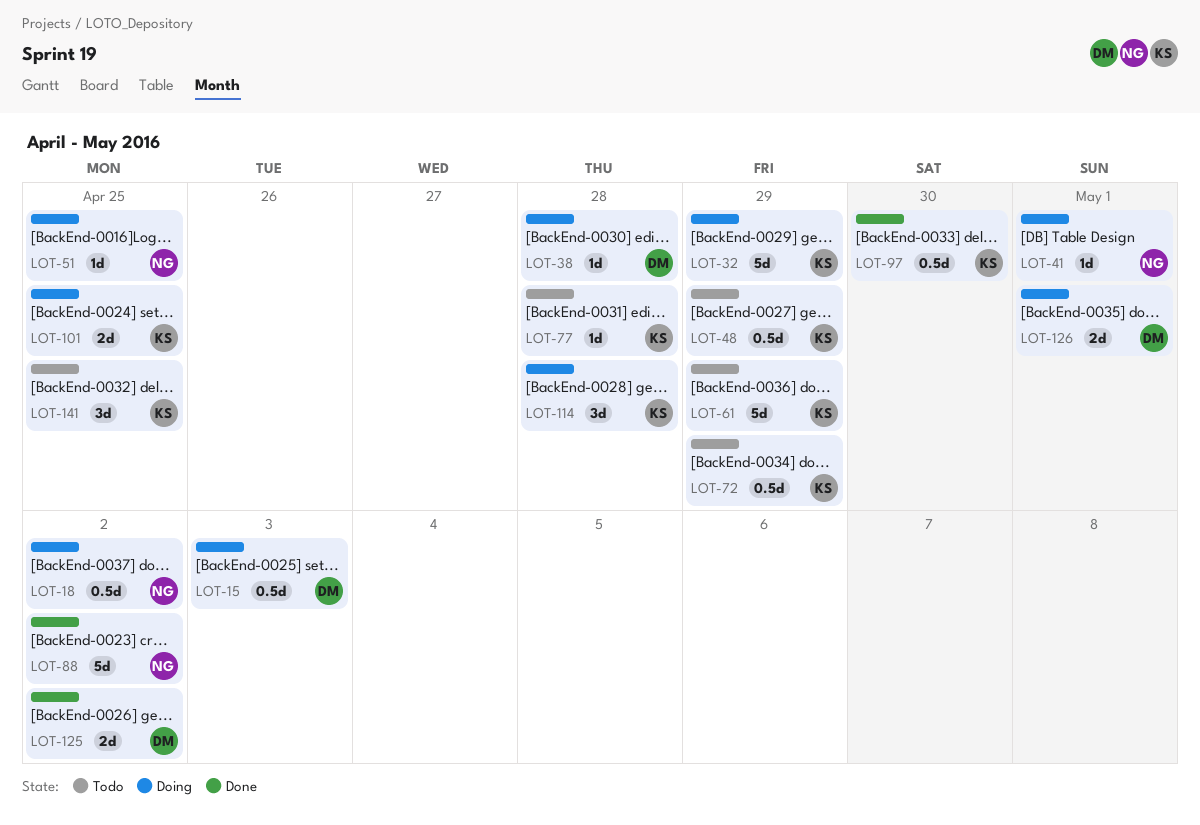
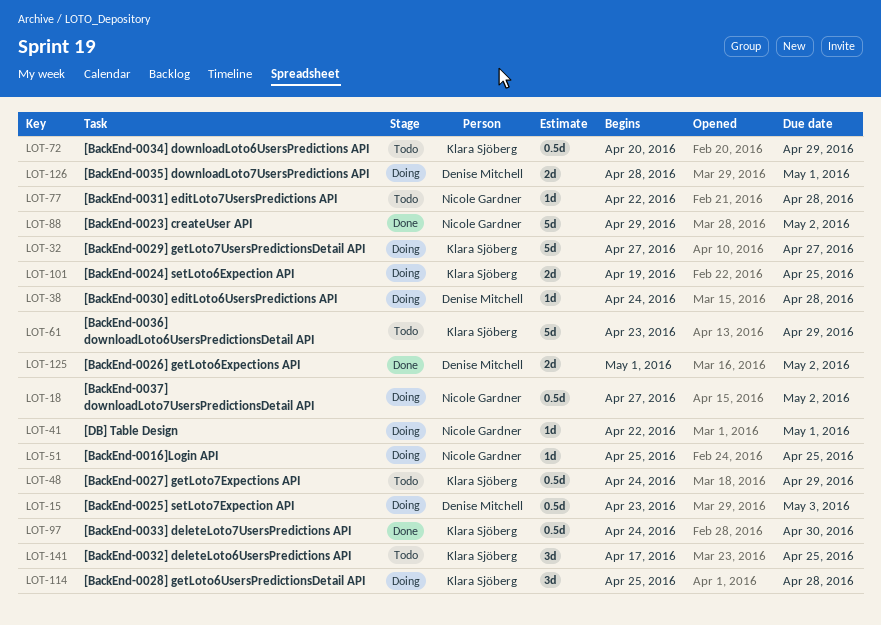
LOT-32, due: Apr 29 -> Apr 27
LOT-77, owner: Klara Sjöberg -> Nicole Gardner

